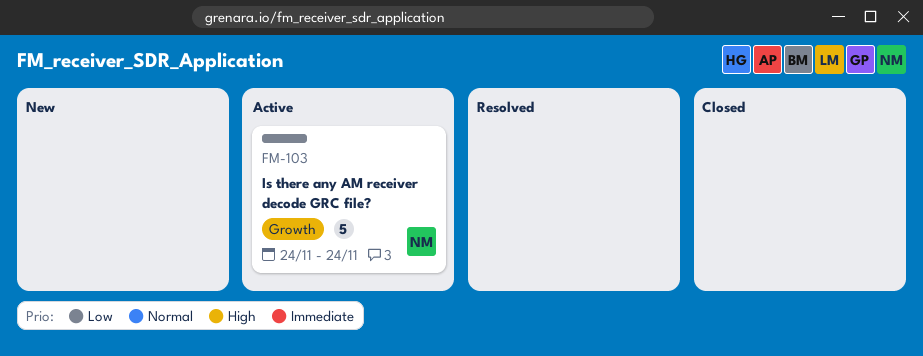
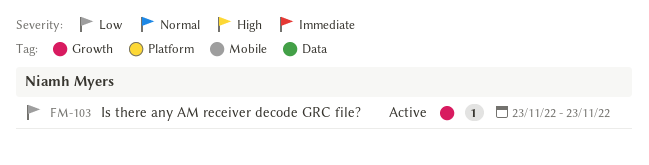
FM-103, estimate: 5 -> 1
FM-103, start: Nov 24 -> Nov 23
FM-103, due: Nov 24 -> Nov 23

